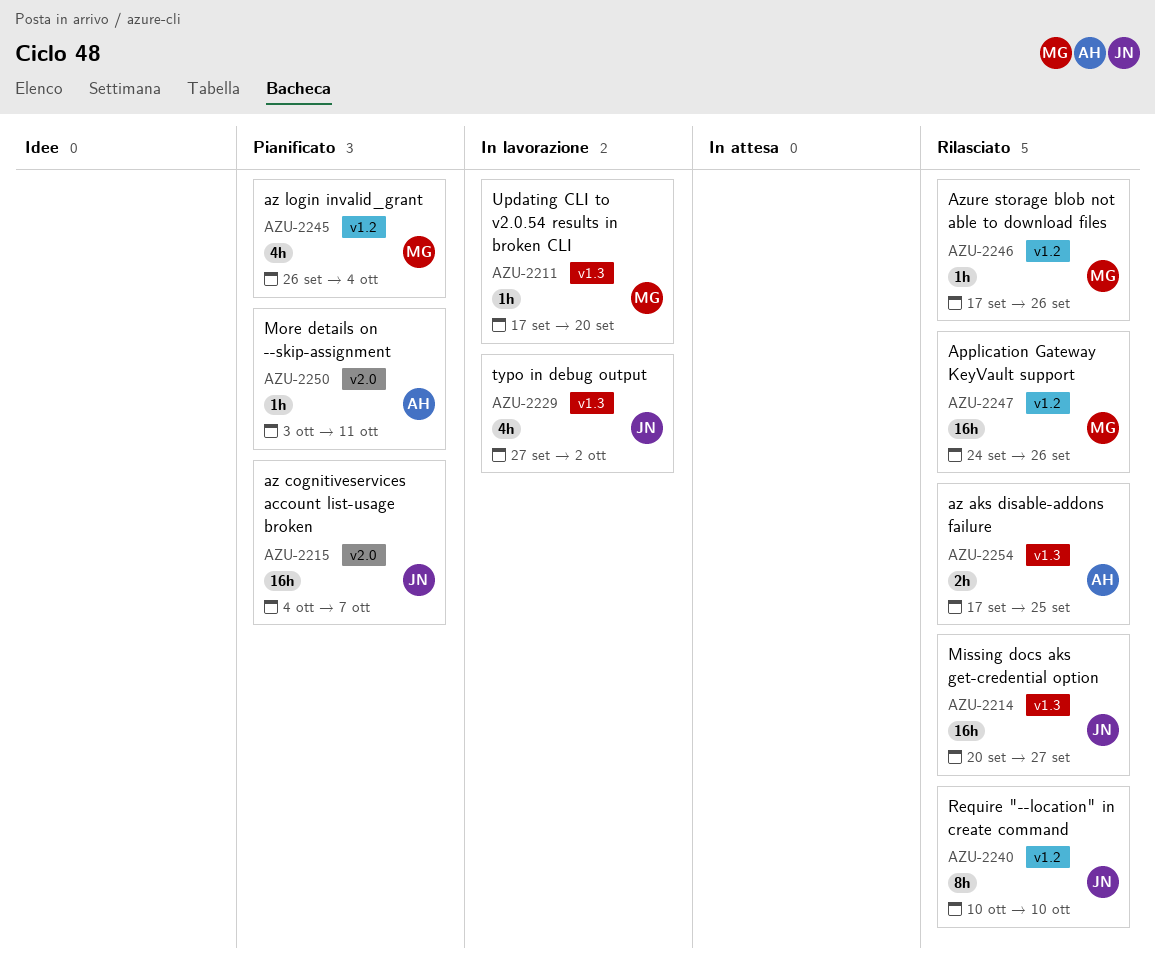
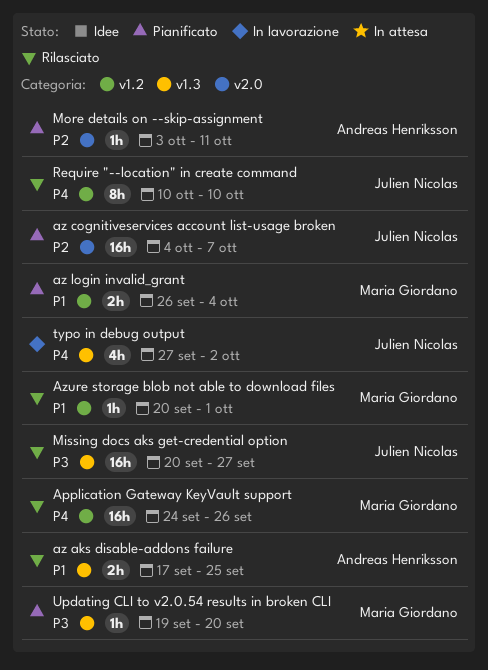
az login invalid_grant, estimate: 4h -> 2h
Azure storage blob not able to download files, start: Sep 17 -> Sep 20
Azure storage blob not able to download files, due: Sep 26 -> Oct 1
Updating CLI to v2.0.54 results in broken CLI, status: In lavorazione -> Pianificato
Updating CLI to v2.0.54 results in broken CLI, start: Sep 17 -> Sep 19

